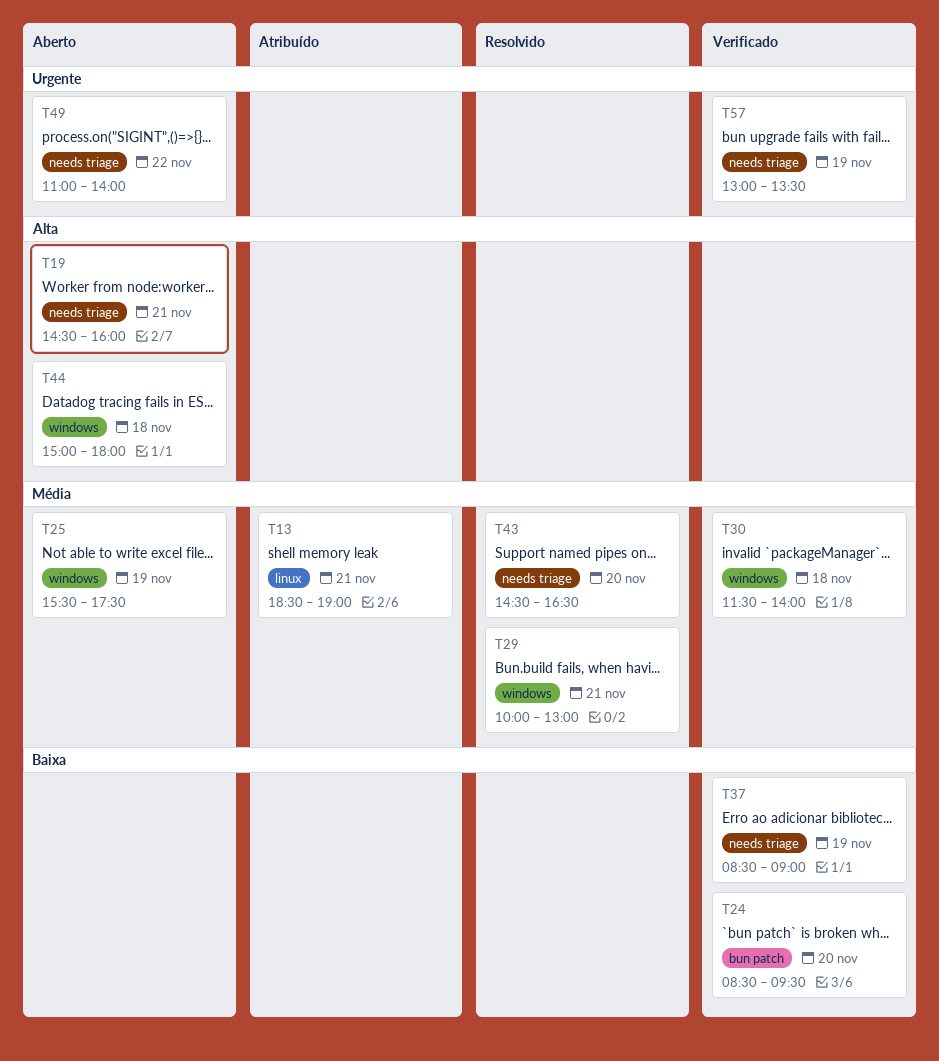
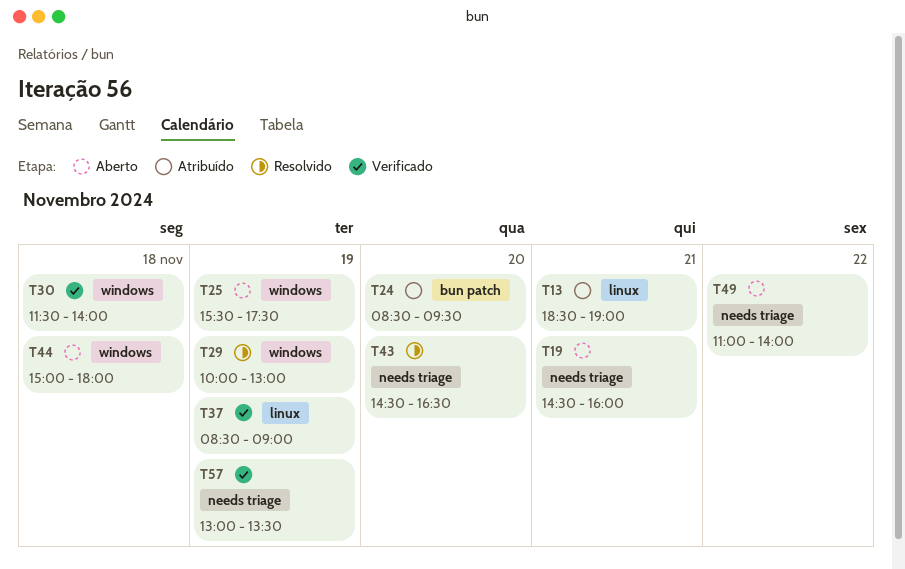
T24, status: Verificado -> Atribuído
T29, day: Nov 21 -> Nov 19
T37, label: needs triage -> linux

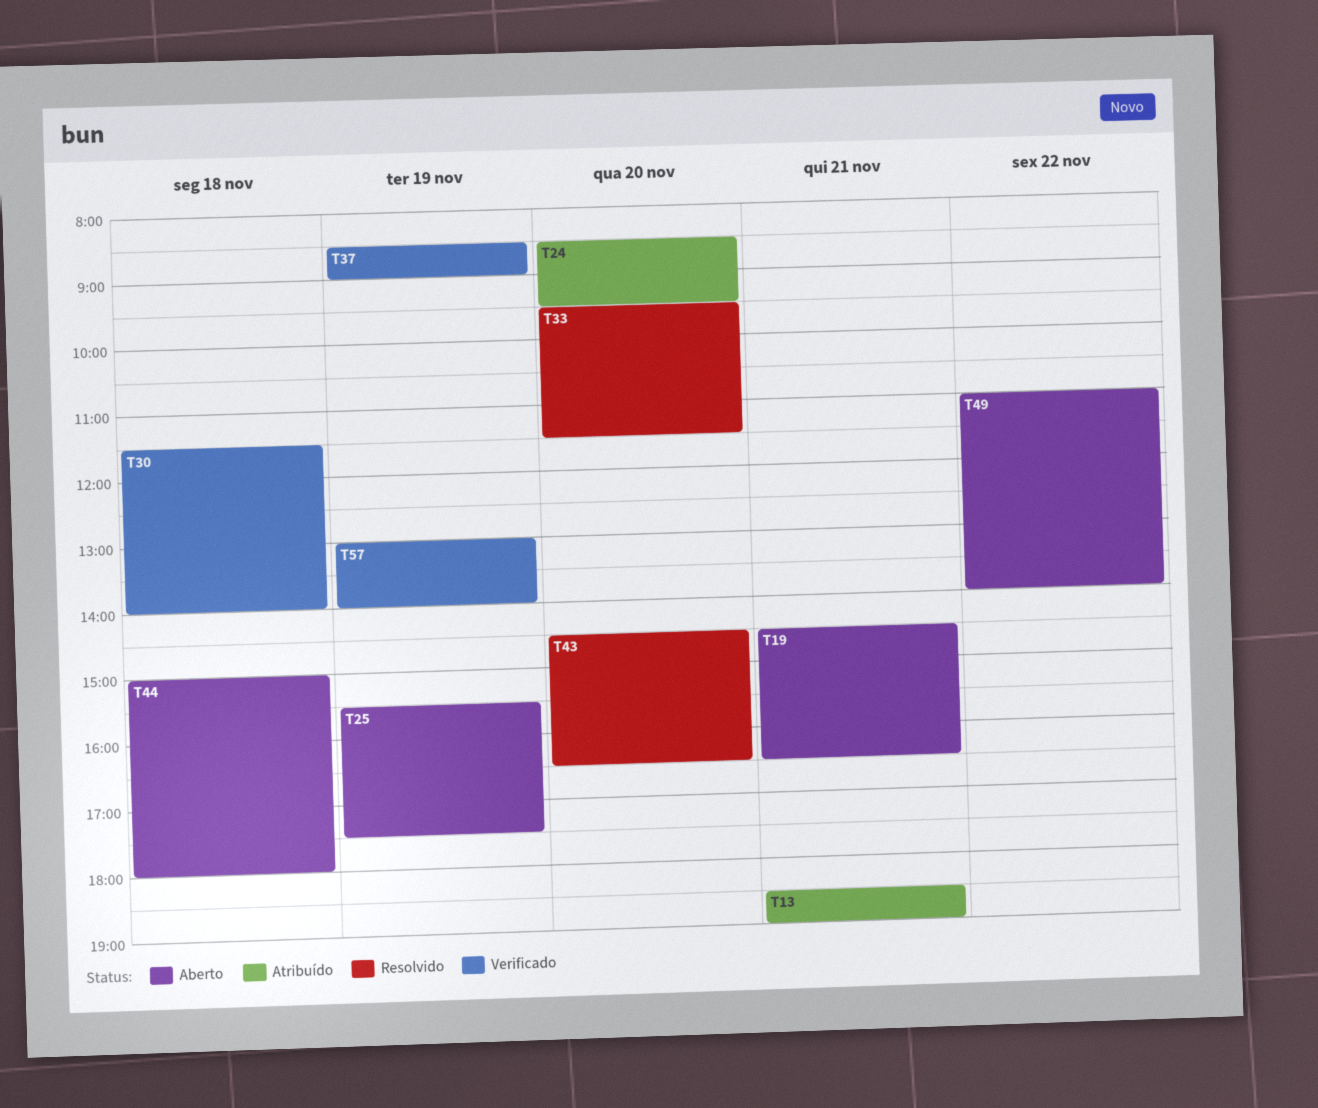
T19, ends: 16:00 -> 16:30
T29: present -> none
T33: none -> present
T57, ends: 13:30 -> 14:00

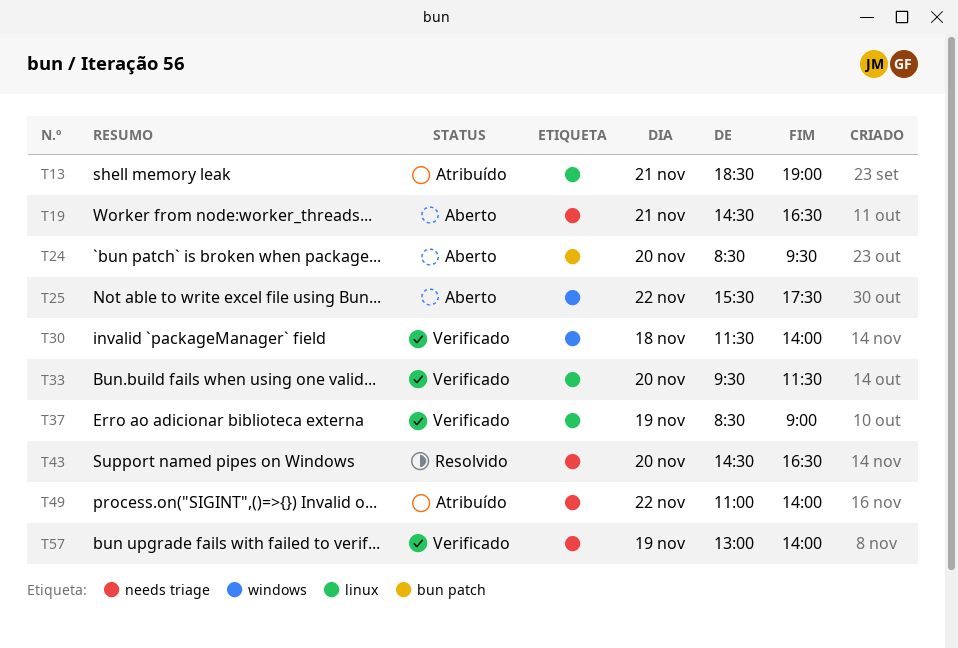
T24, status: Atribuído -> Aberto
T25, day: Nov 19 -> Nov 22
T33, status: Resolvido -> Verificado
T44: present -> none
T49, status: Aberto -> Atribuído

